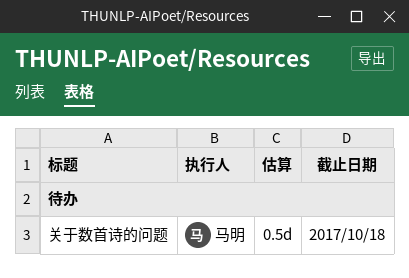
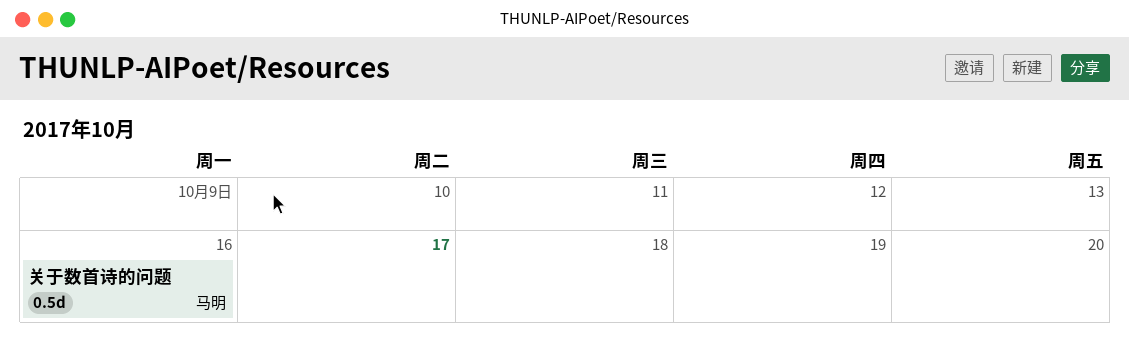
关于数首诗的问题, due: Oct 18 -> Oct 16

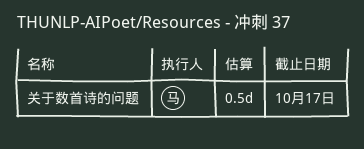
关于数首诗的问题, due: Oct 16 -> Oct 17

